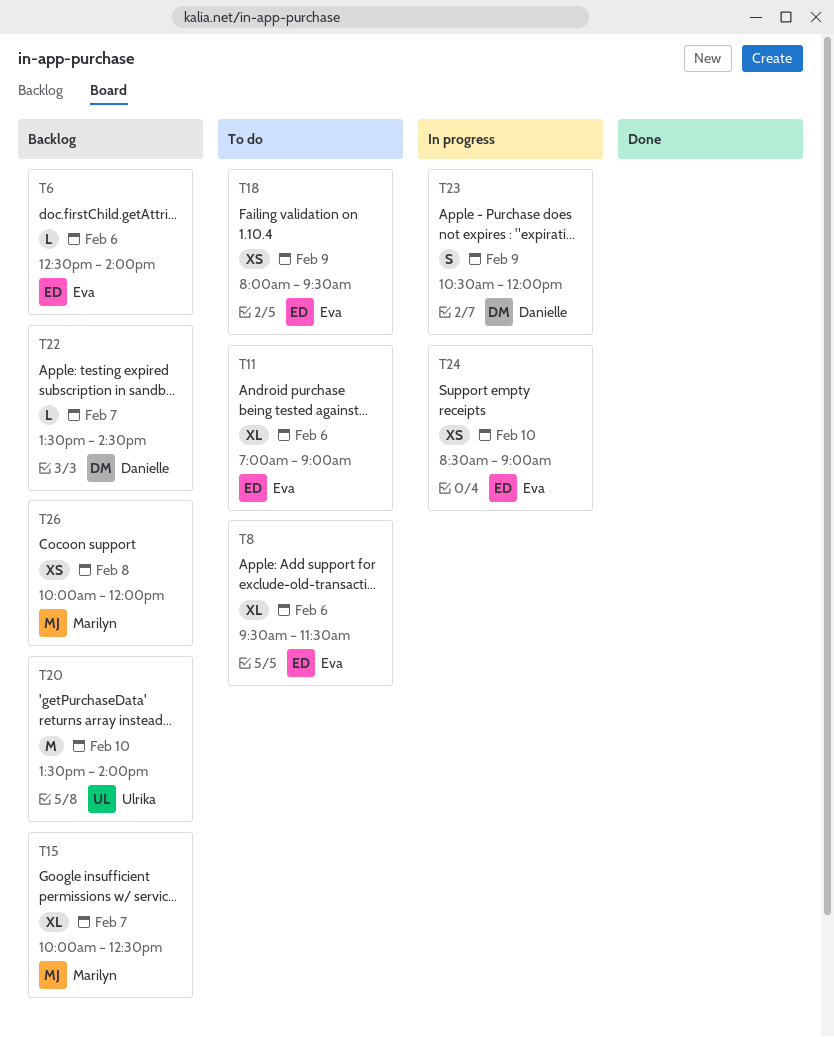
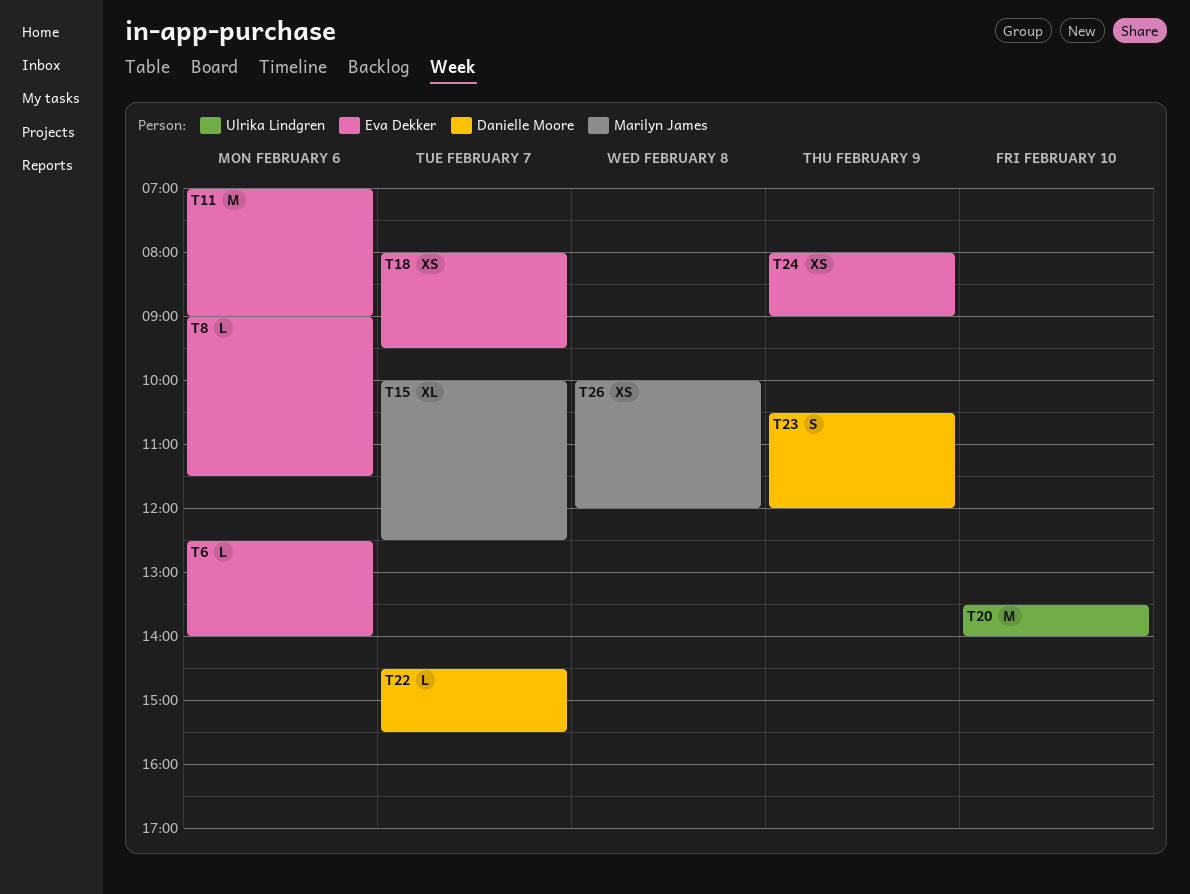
T8, estimate: XL -> L
T8, begins: 09:30 -> 09:00
T11, estimate: XL -> M
T18, day: Feb 9 -> Feb 7
T22, begins: 13:30 -> 14:30
T22, ends: 14:30 -> 15:30
T24, day: Feb 10 -> Feb 9
T24, begins: 08:30 -> 08:00

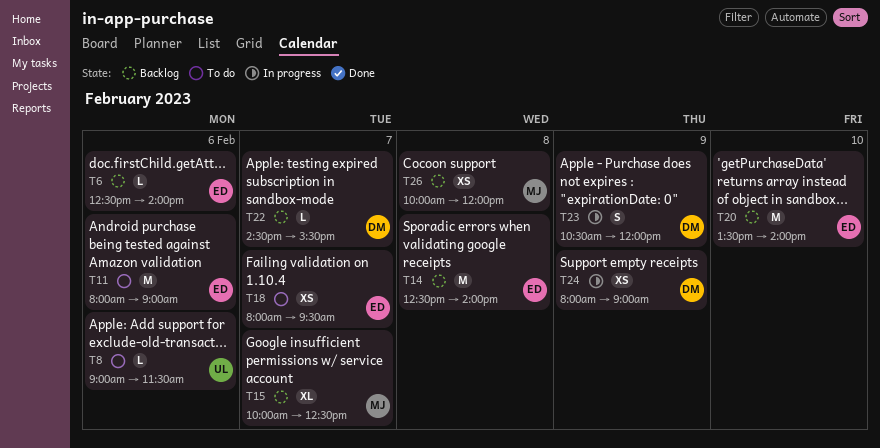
T8, owner: Eva Dekker -> Ulrika Lindgren
T11, begins: 07:00 -> 08:00
T14: none -> present
T20, owner: Ulrika Lindgren -> Eva Dekker
T24, owner: Eva Dekker -> Danielle Moore

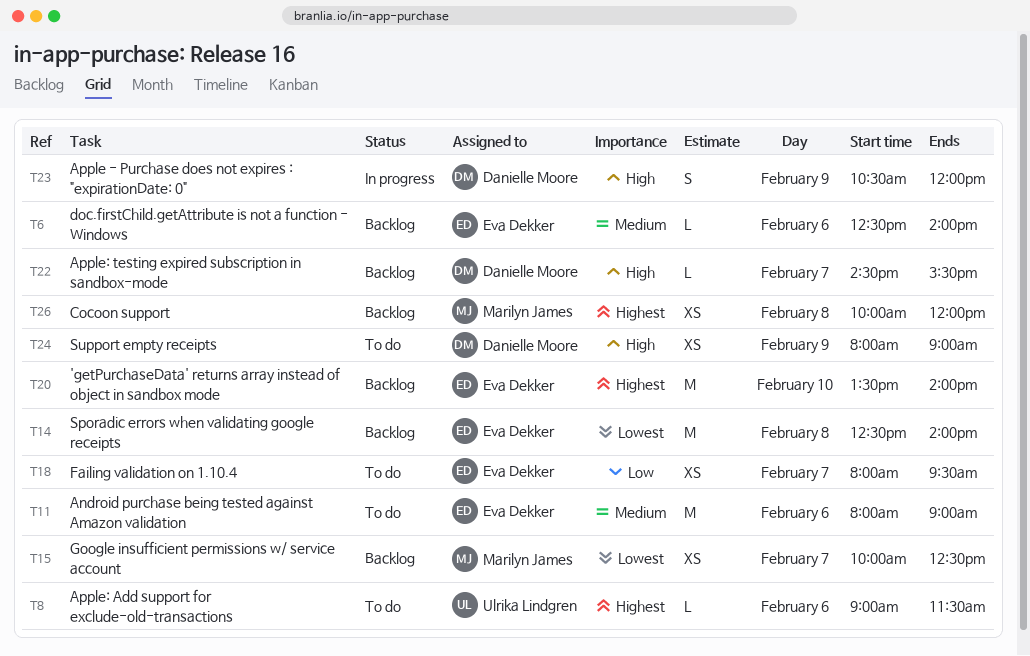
T15, estimate: XL -> XS
T24, status: In progress -> To do

